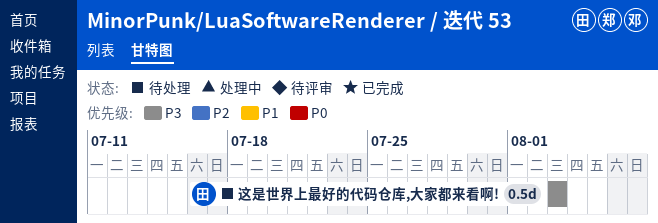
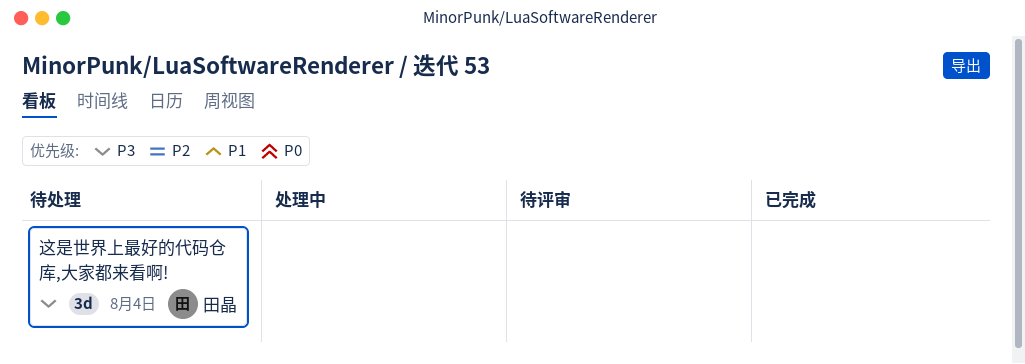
这是世界上最好的代码仓库,大家都来看啊!, estimate: 0.5d -> 3d
这是世界上最好的代码仓库,大家都来看啊!, due: Aug 3 -> Aug 4

